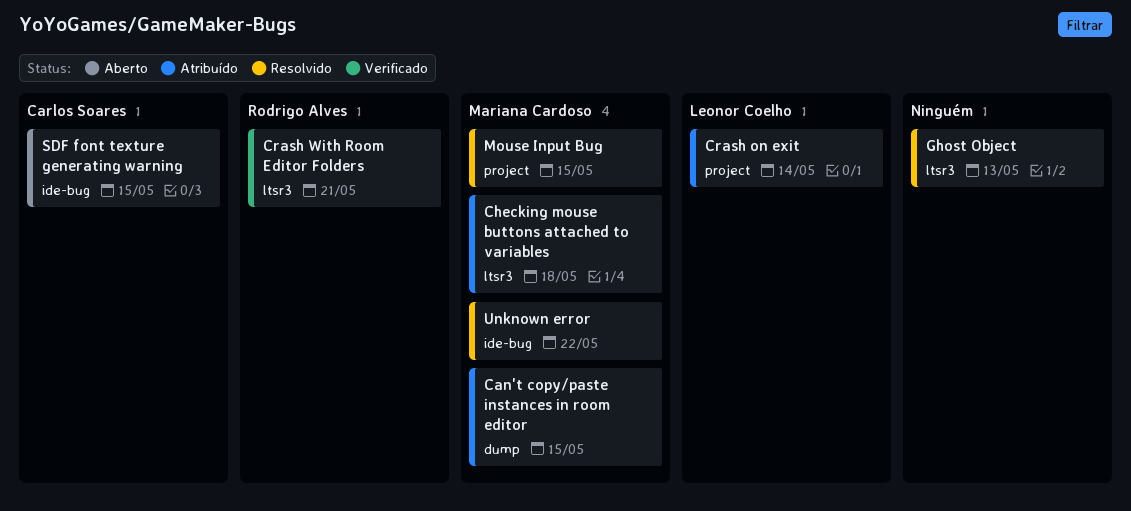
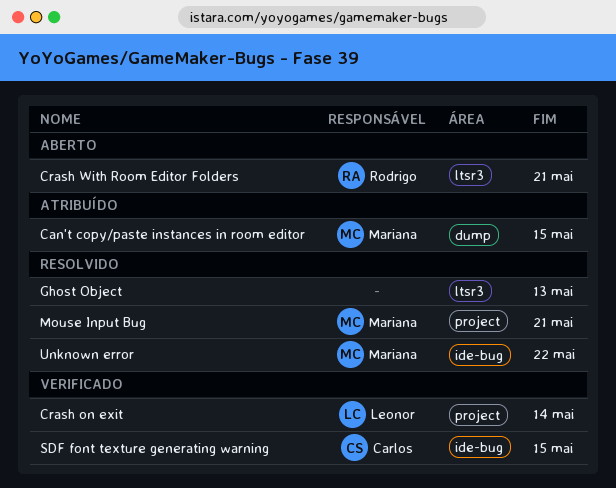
Checking mouse buttons attached to variables: present -> none
Crash on exit, status: Atribuído -> Verificado
Crash With Room Editor Folders, status: Verificado -> Aberto
Mouse Input Bug, due: May 15 -> May 21
SDF font texture generating warning, status: Aberto -> Verificado

